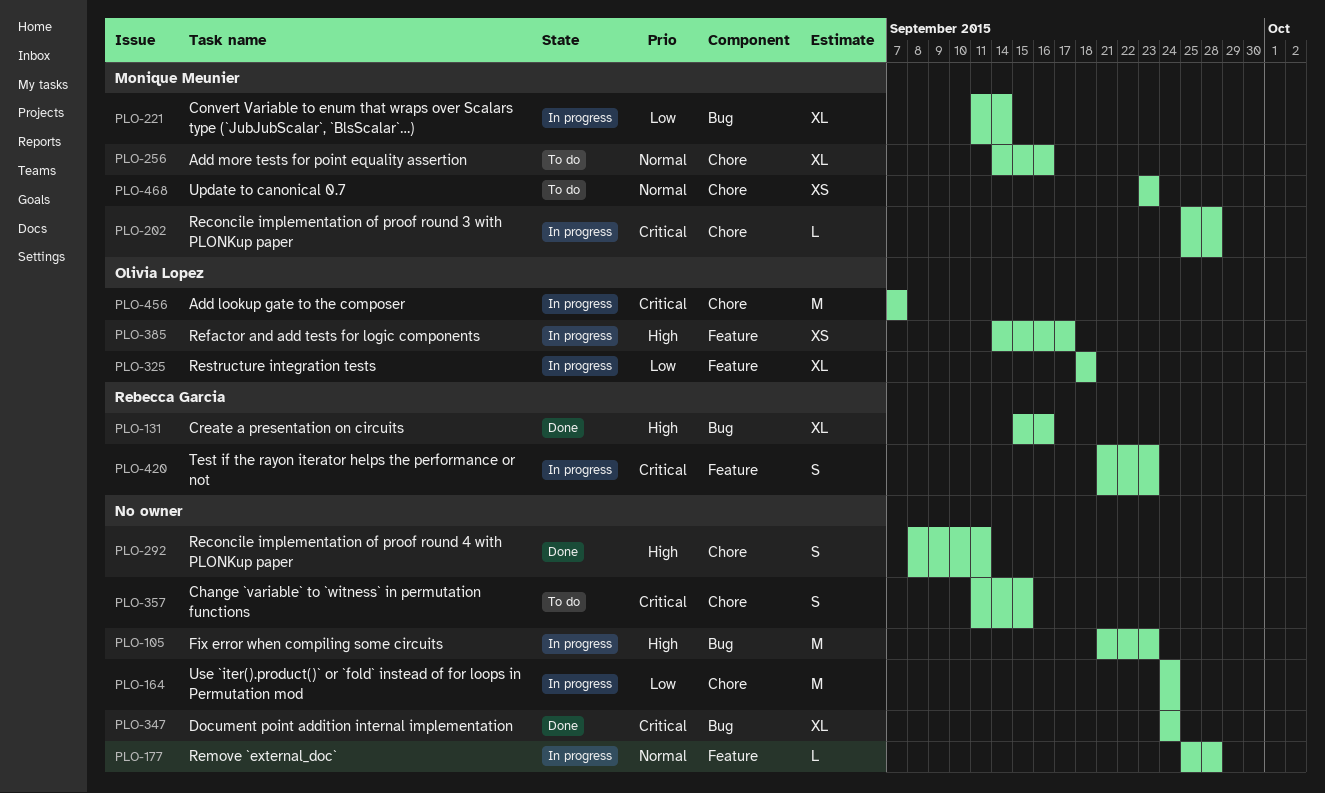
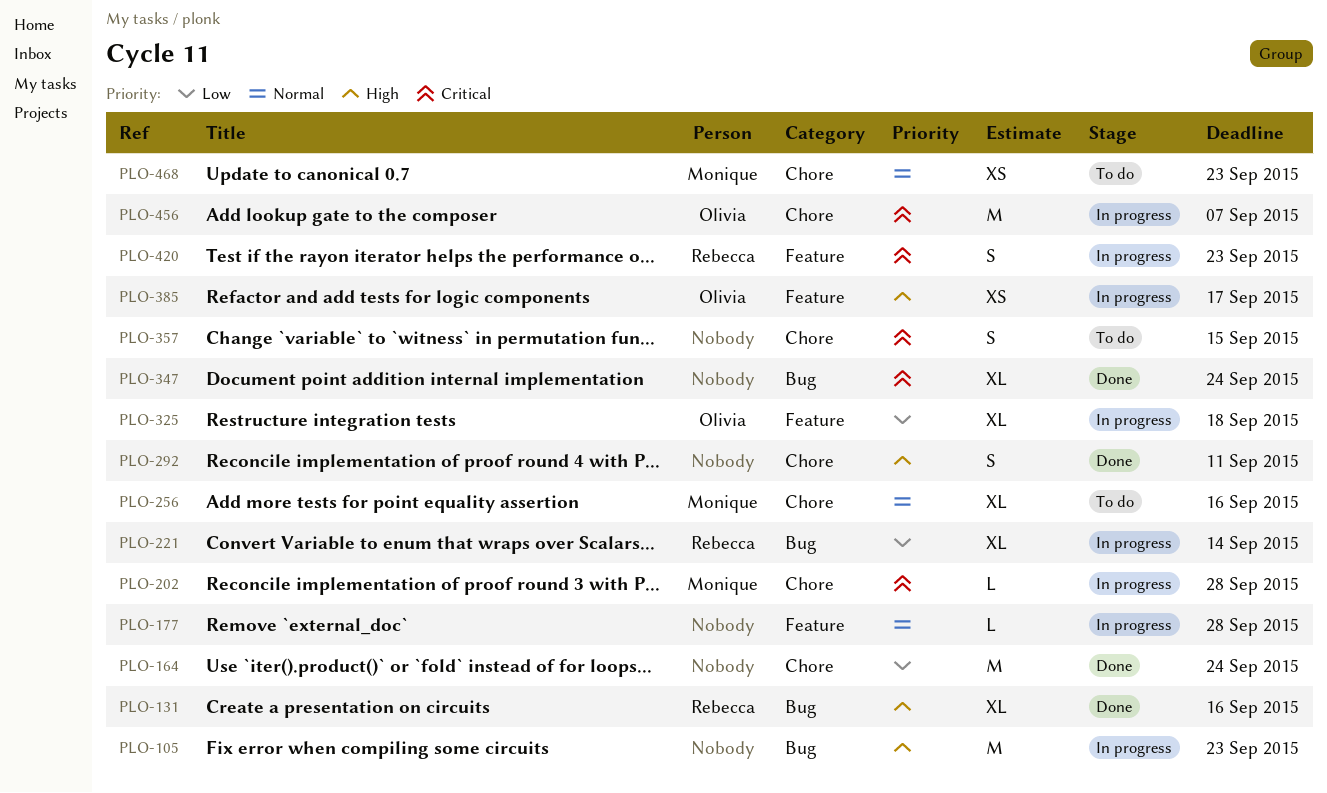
PLO-164, status: In progress -> Done
PLO-221, owner: Monique Meunier -> Rebecca Garcia

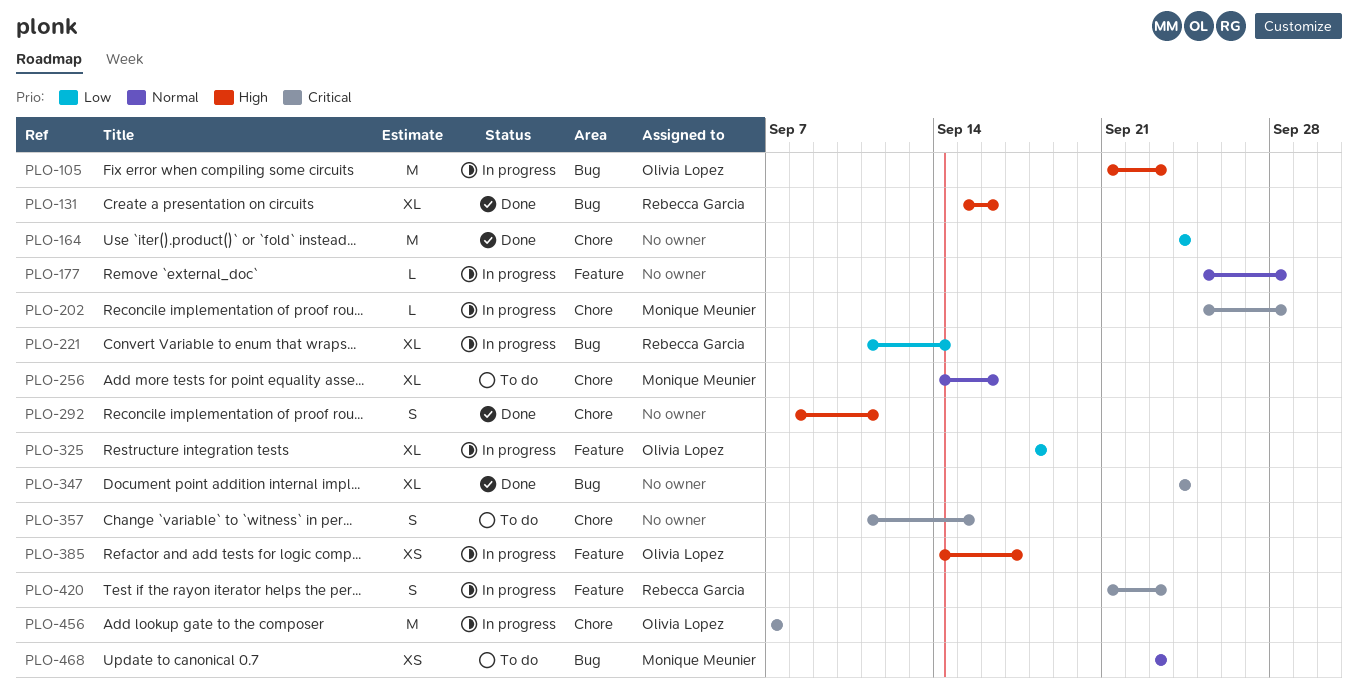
PLO-105, owner: none -> Olivia Lopez
PLO-468, label: Chore -> Bug

